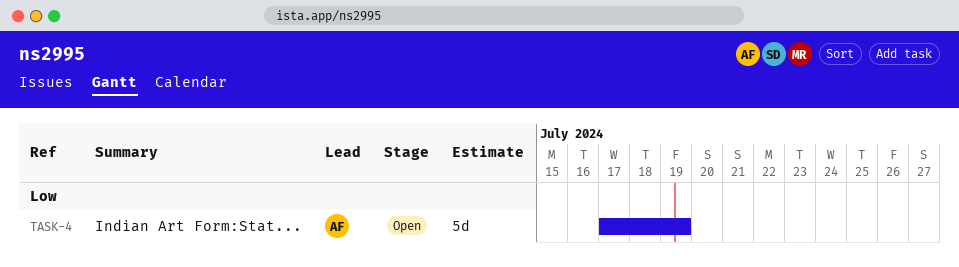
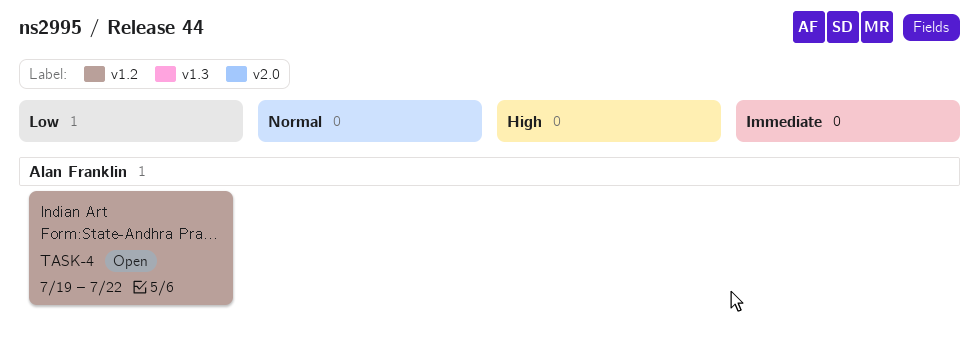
TASK-4, start: Jul 17 -> Jul 19
TASK-4, due: Jul 19 -> Jul 22

